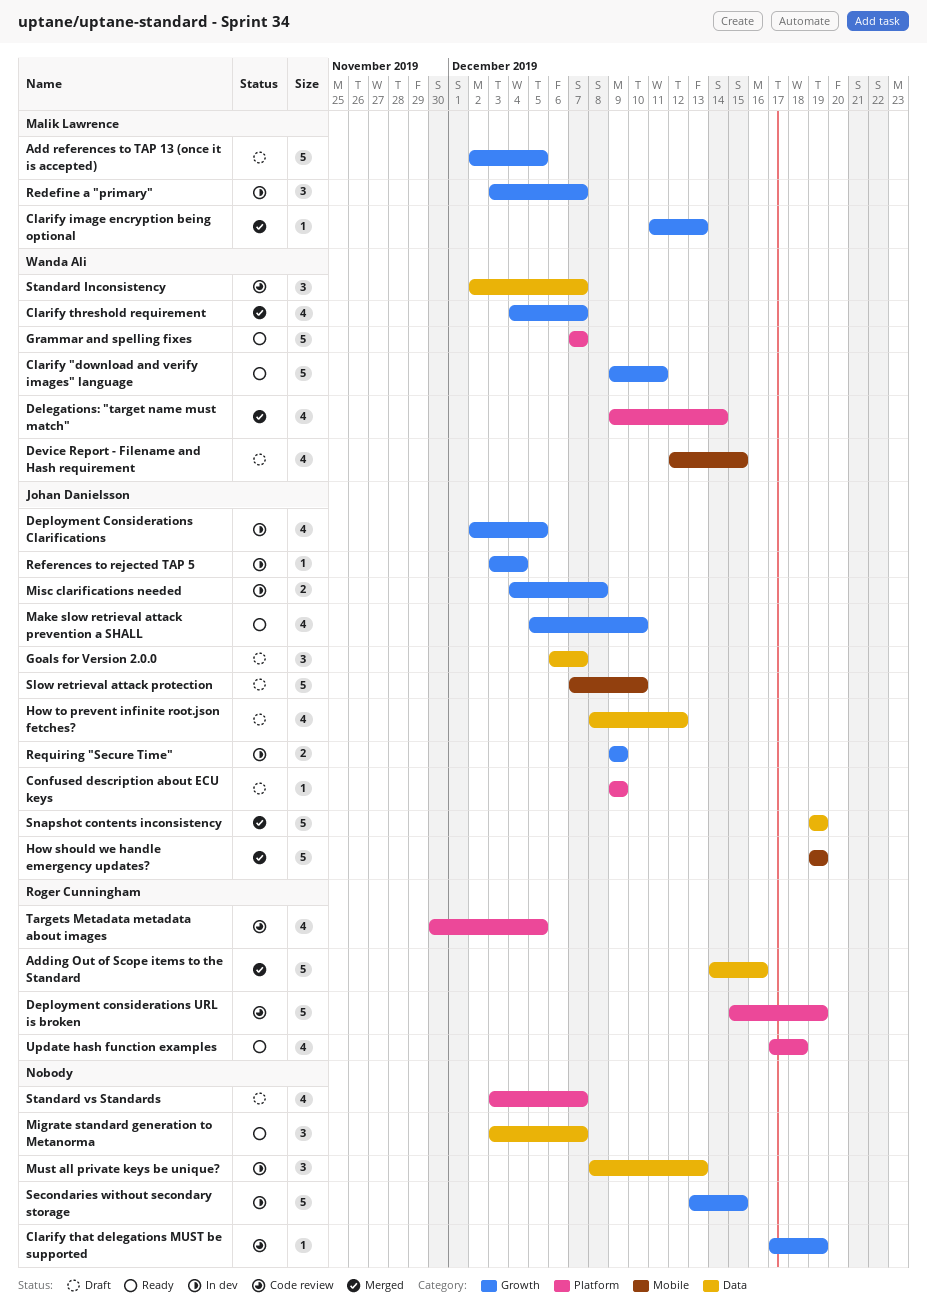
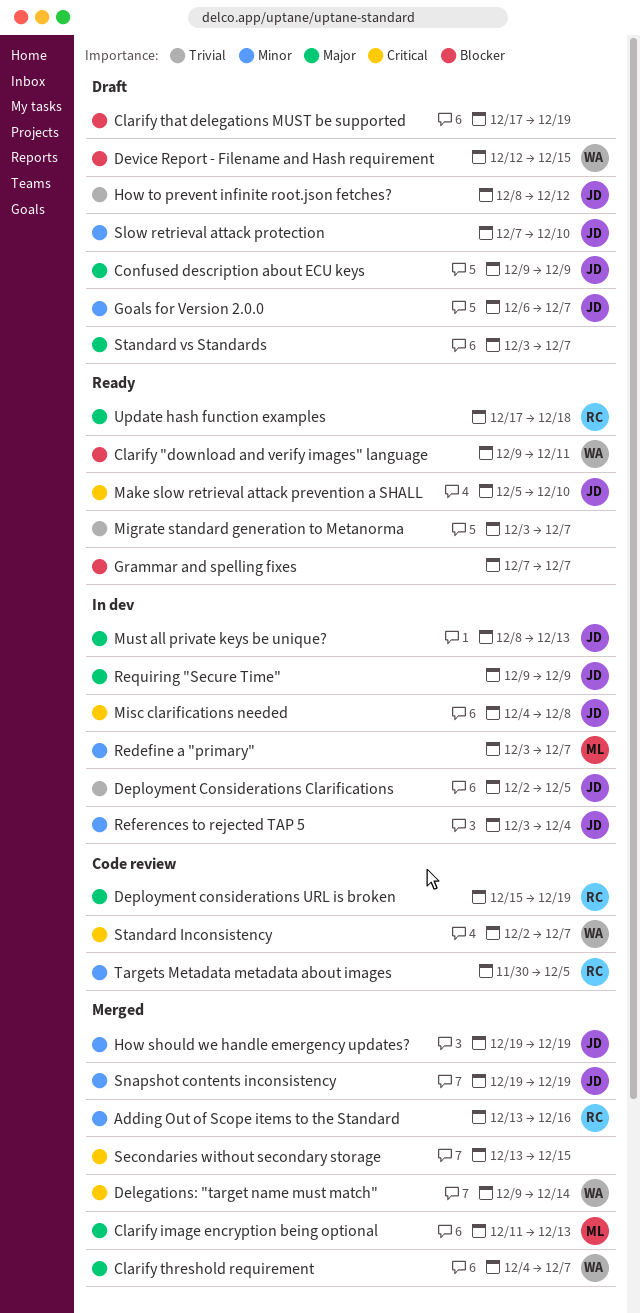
Add references to TAP 13 (once it is accepted): present -> none
Adding Out of Scope items to the Standard, start: Dec 14 -> Dec 13
Clarify that delegations MUST be supported, status: Code review -> Draft
Grammar and spelling fixes, owner: Wanda Ali -> none
Must all private keys be unique?, owner: none -> Johan Danielsson
Secondaries without secondary storage, status: In dev -> Merged

